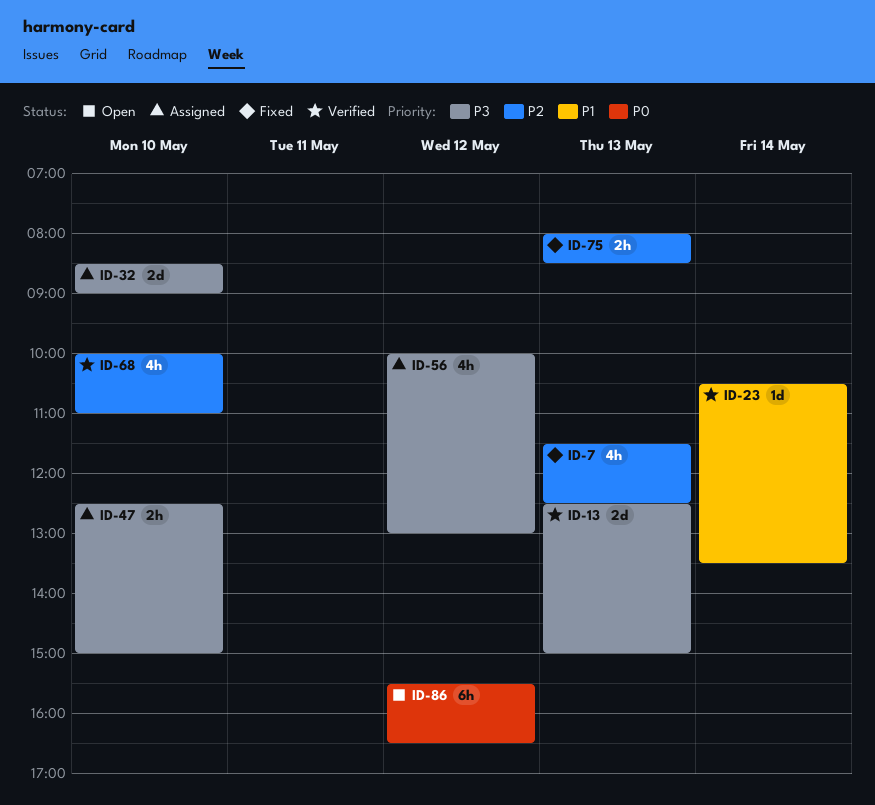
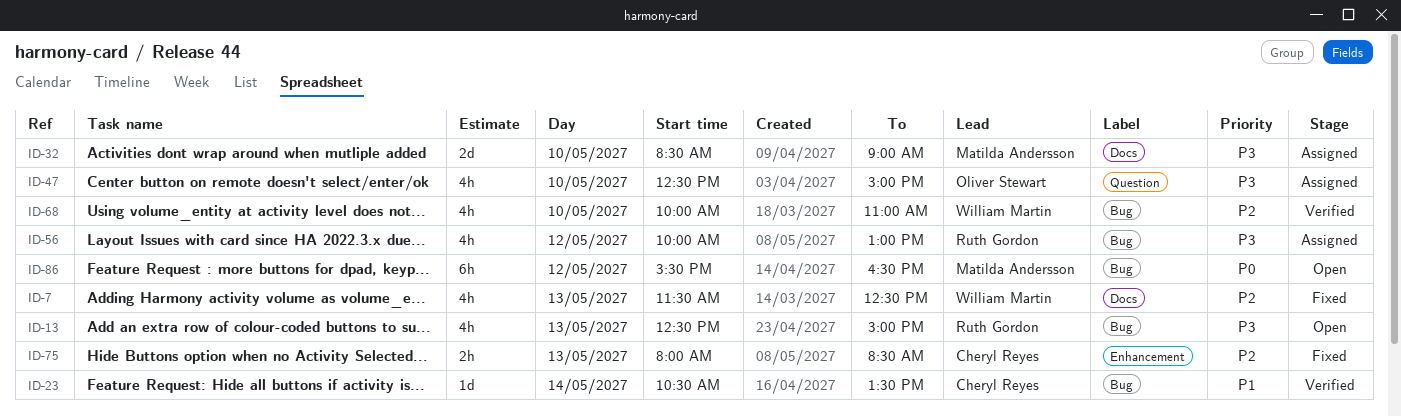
ID-13, status: Verified -> Open
ID-13, estimate: 2d -> 4h
ID-47, estimate: 2h -> 4h

